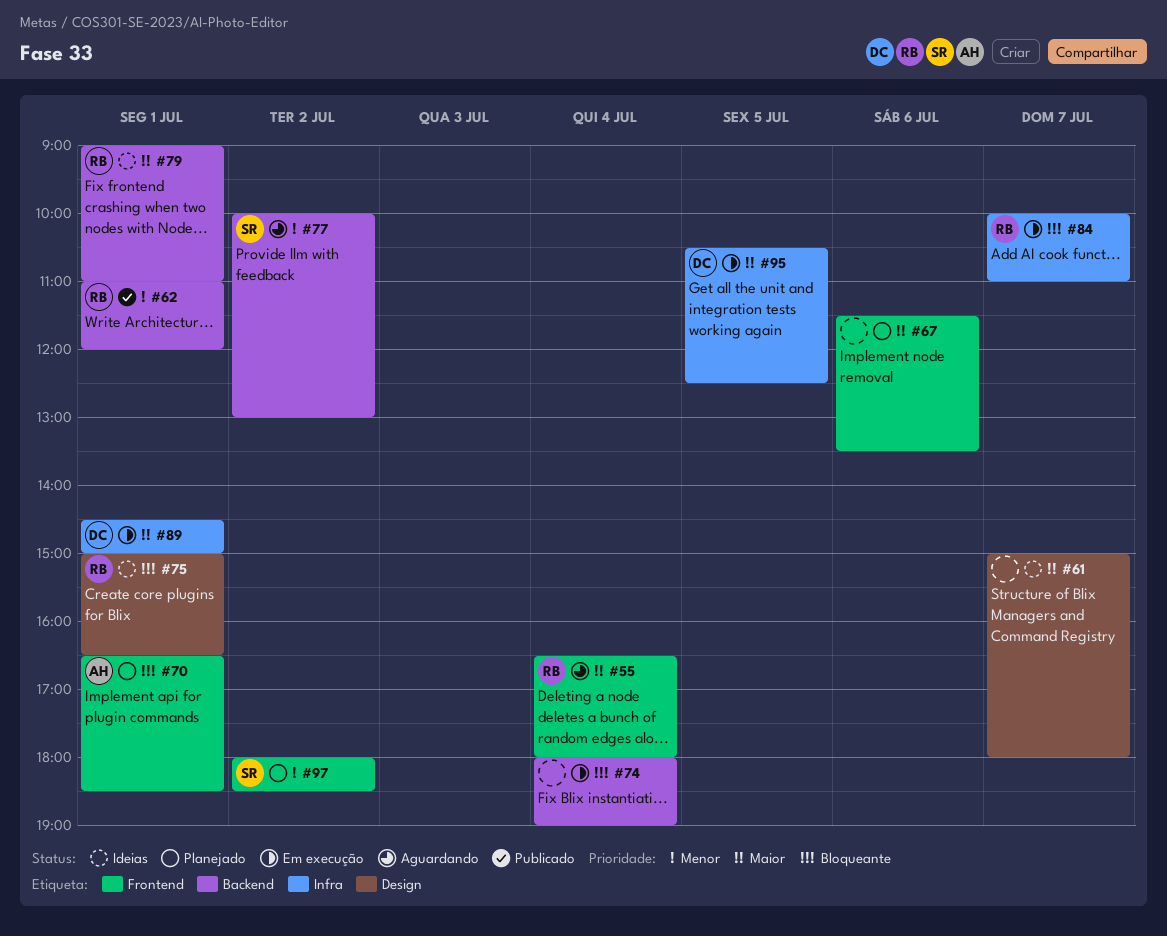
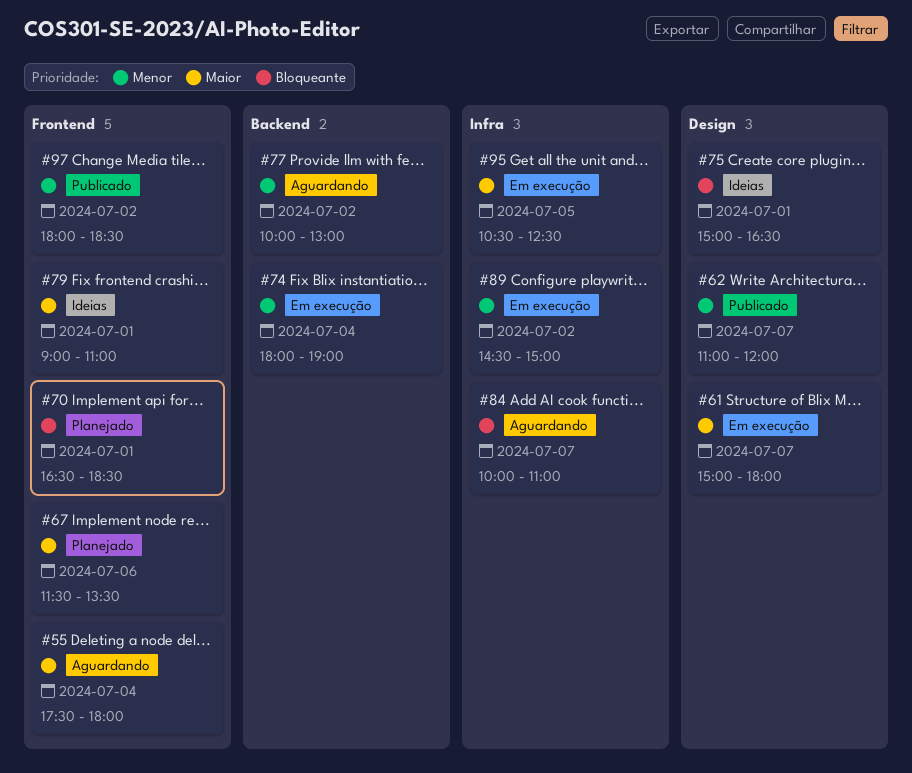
#55, begins: 16:30 -> 17:30
#61, status: Ideias -> Em execução
#62, label: Backend -> Design
#62, day: Jul 1 -> Jul 7
#74, priority: Bloqueante -> Menor
#79, label: Backend -> Frontend
#84, status: Em execução -> Aguardando
#89, priority: Maior -> Menor
#89, day: Jul 1 -> Jul 2
#97, status: Planejado -> Publicado

